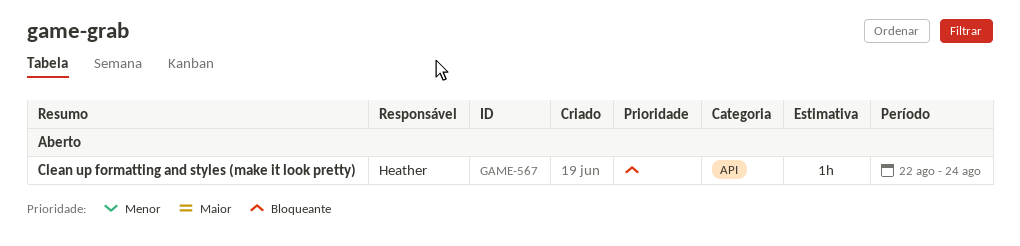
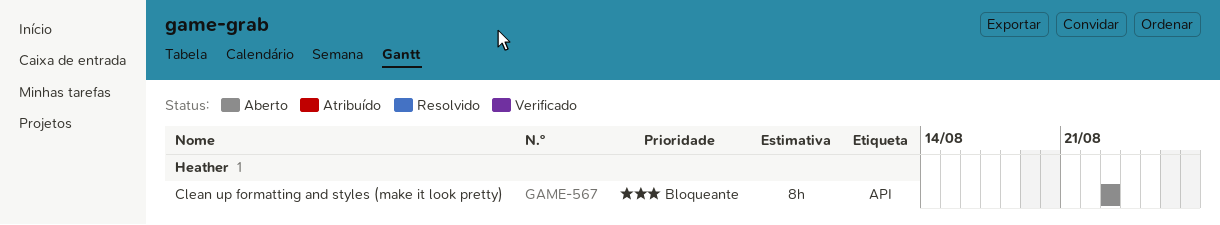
GAME-567, estimate: 1h -> 8h
GAME-567, start: Aug 22 -> Aug 23
GAME-567, due: Aug 24 -> Aug 23

